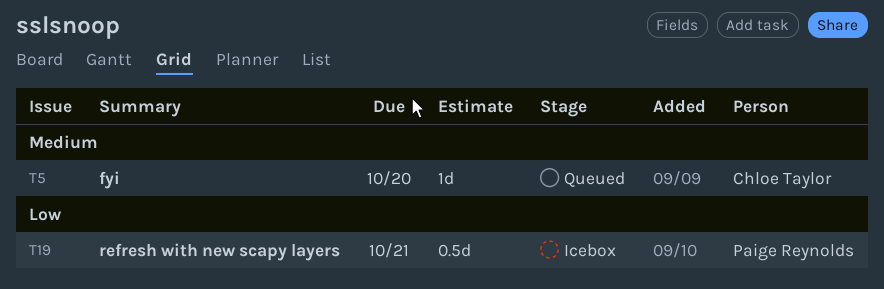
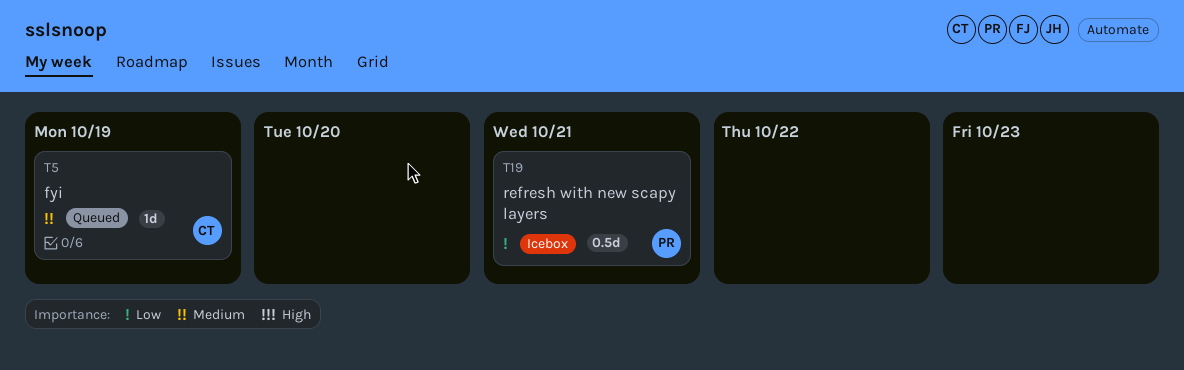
T5, due: Oct 20 -> Oct 19

